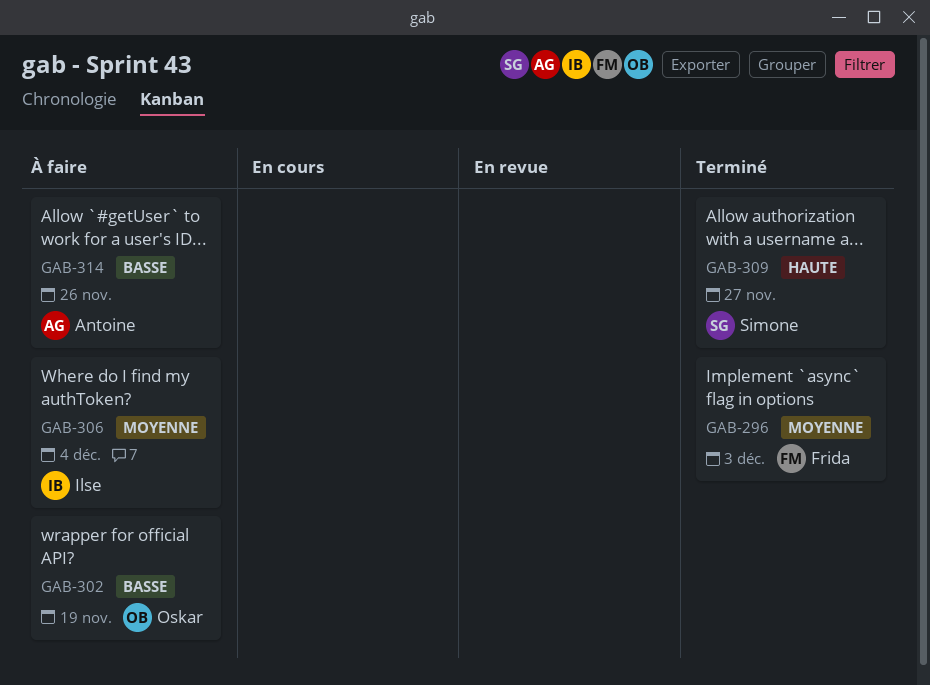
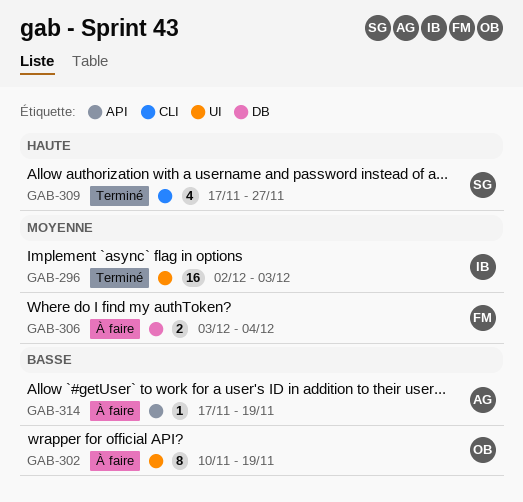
GAB-296, owner: Frida -> Ilse
GAB-306, owner: Ilse -> Frida
GAB-314, due: Nov 26 -> Nov 19

